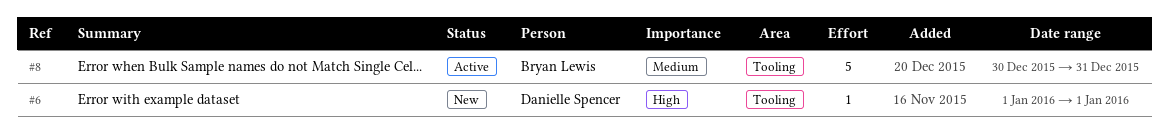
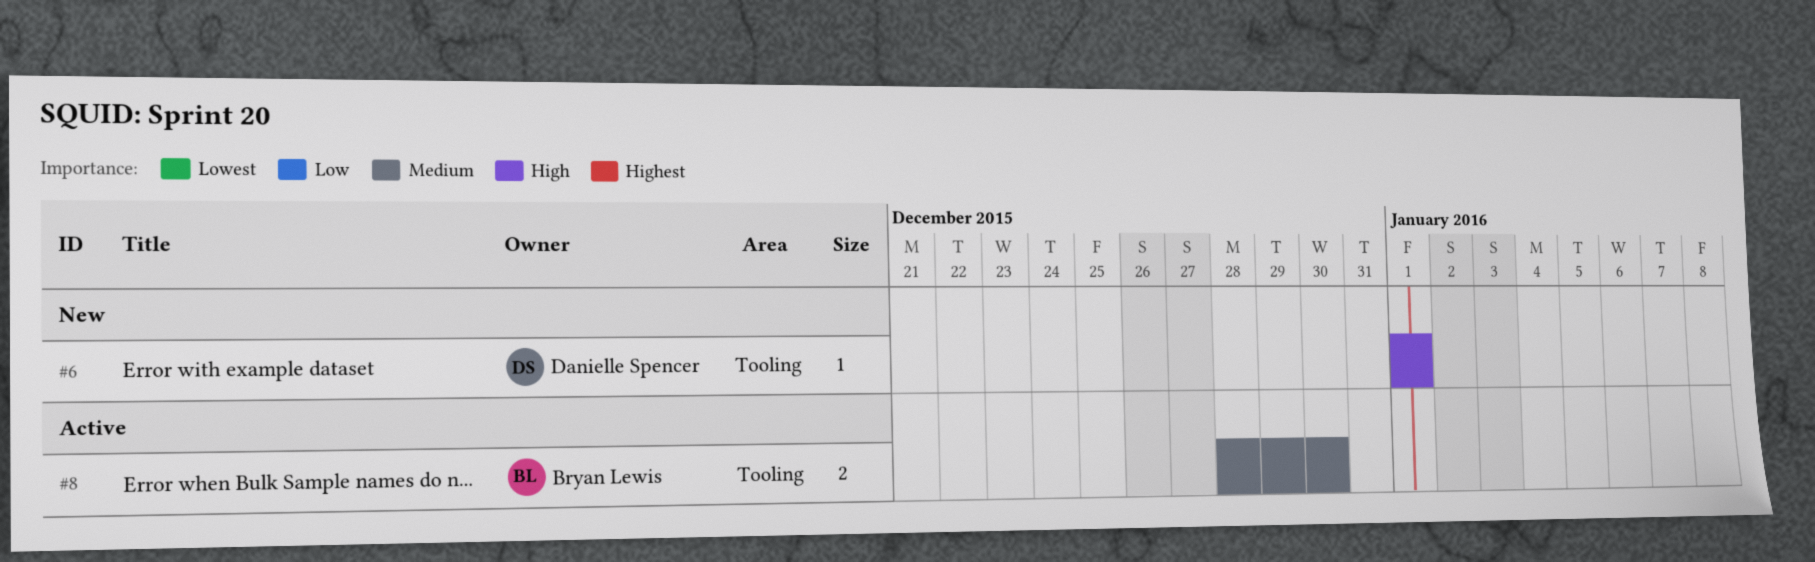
#8, estimate: 5 -> 2
#8, start: Dec 30 -> Dec 28
#8, due: Dec 31 -> Dec 30

